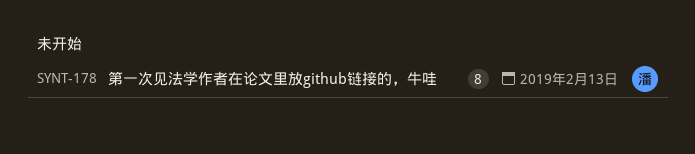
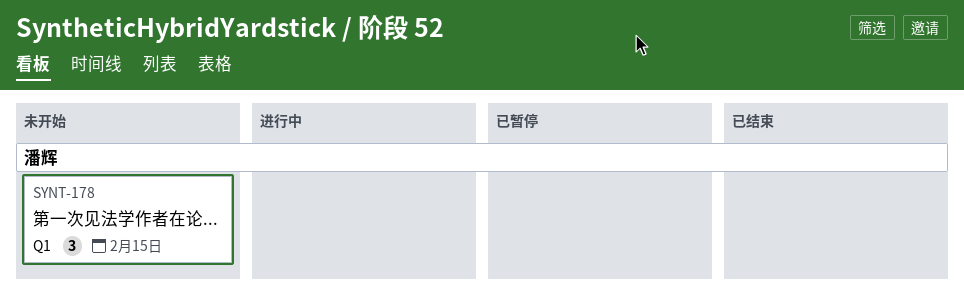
SYNT-178, estimate: 8 -> 3
SYNT-178, due: Feb 13 -> Feb 15

